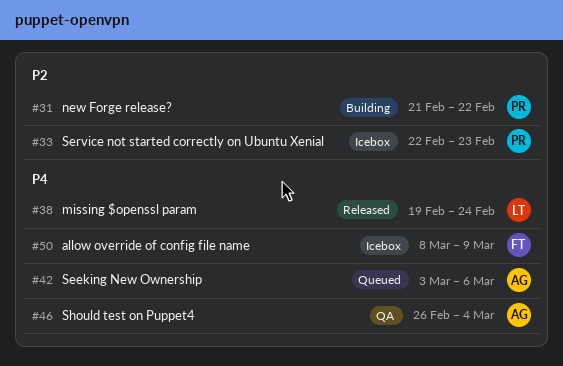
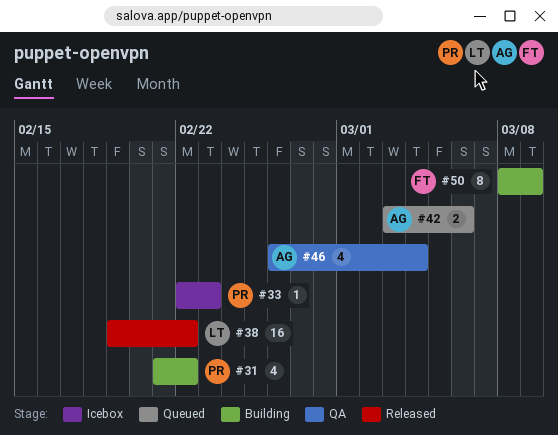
#38, due: Feb 24 -> Feb 22
#50, status: Icebox -> Building

